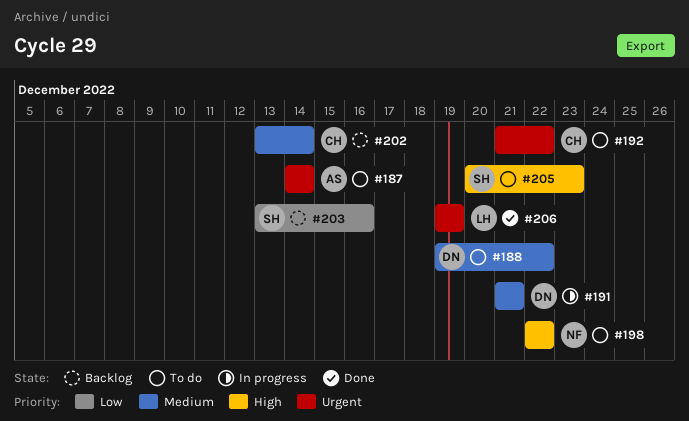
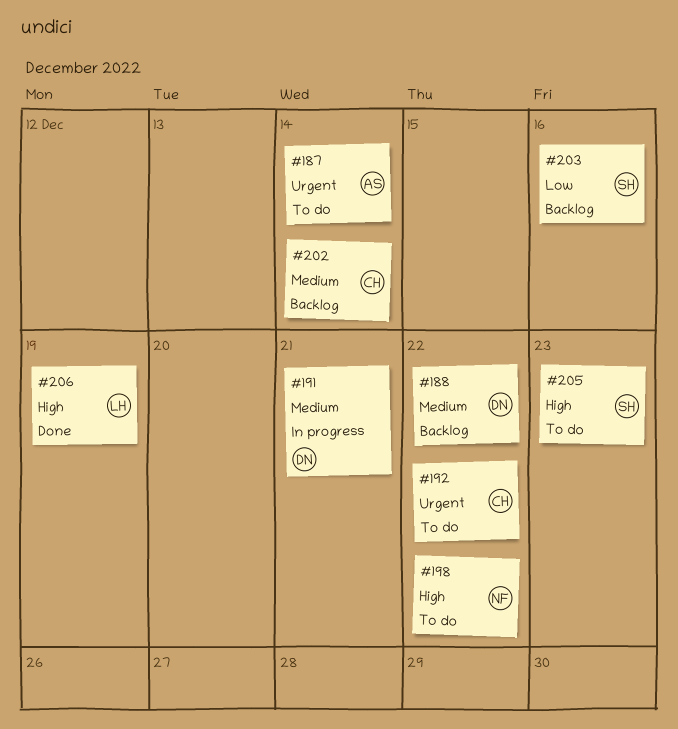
#188, status: To do -> Backlog
#206, priority: Urgent -> High

